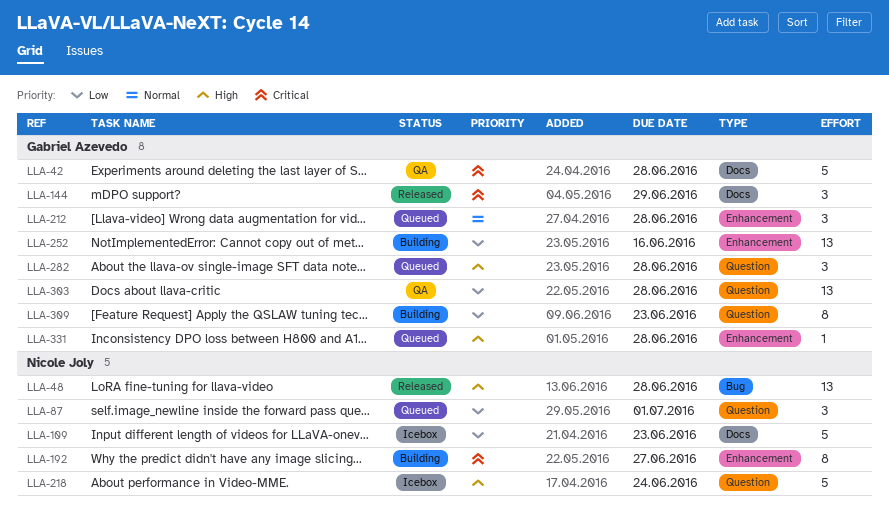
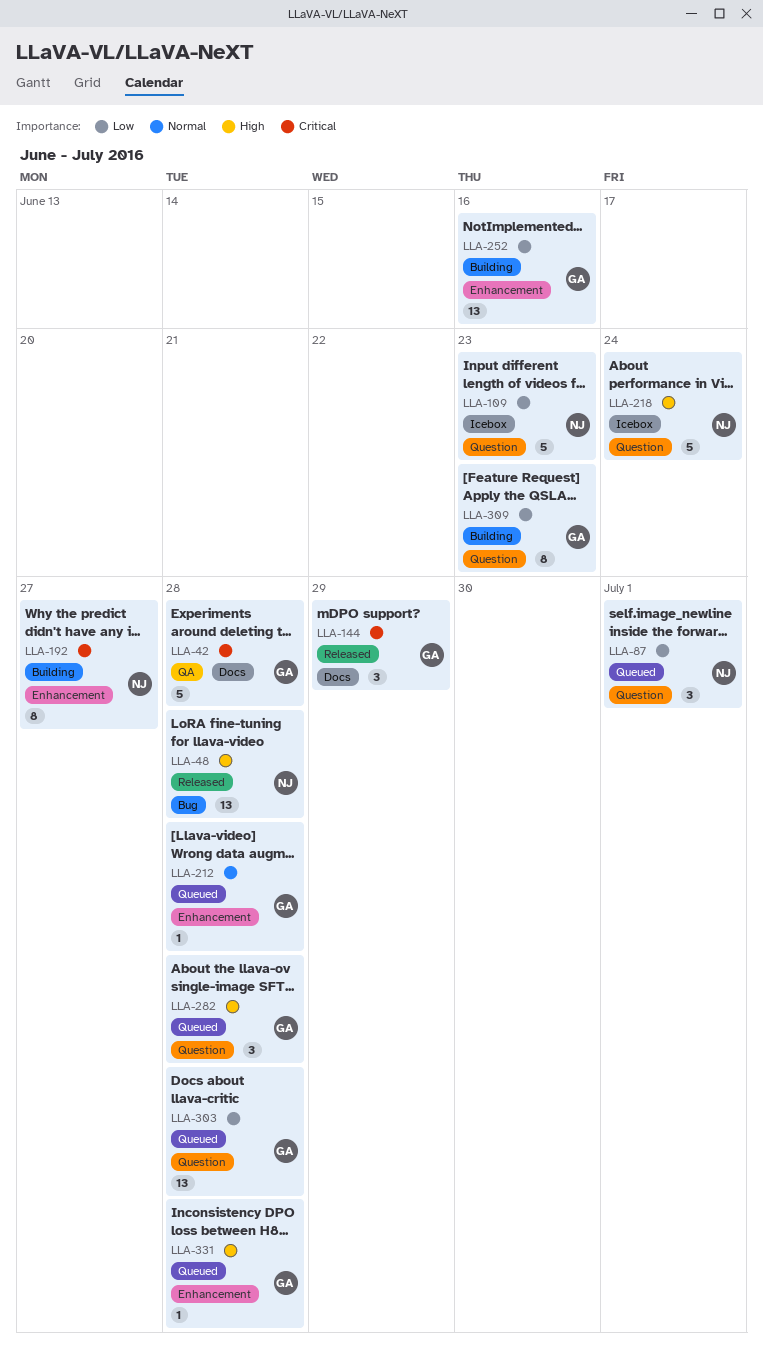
LLA-109, label: Docs -> Question
LLA-212, estimate: 3 -> 1
LLA-303, status: QA -> Queued

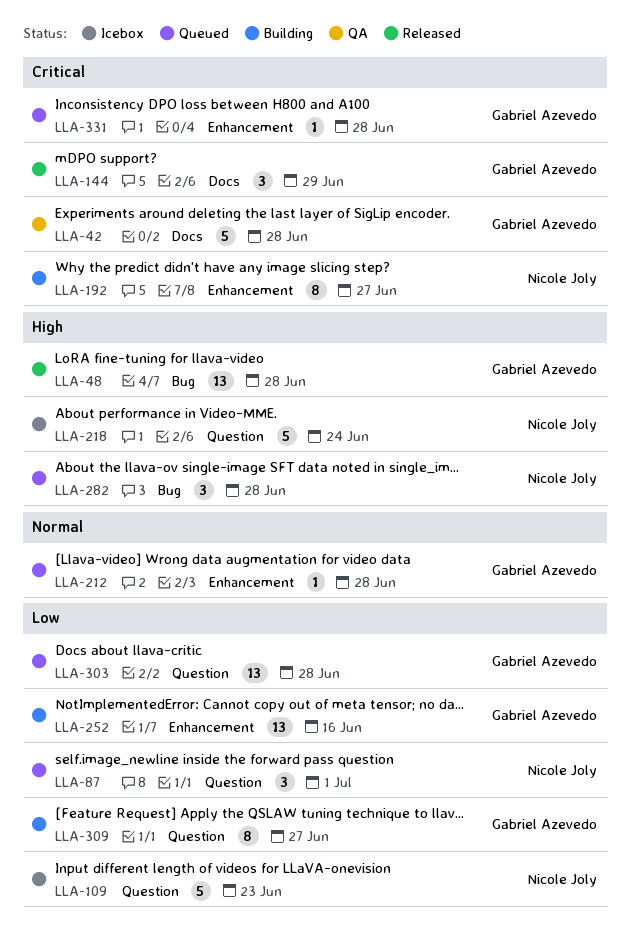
LLA-48, owner: Nicole Joly -> Gabriel Azevedo
LLA-282, owner: Gabriel Azevedo -> Nicole Joly
LLA-282, label: Question -> Bug
LLA-309, due: Jun 23 -> Jun 27
LLA-331, priority: High -> Critical

